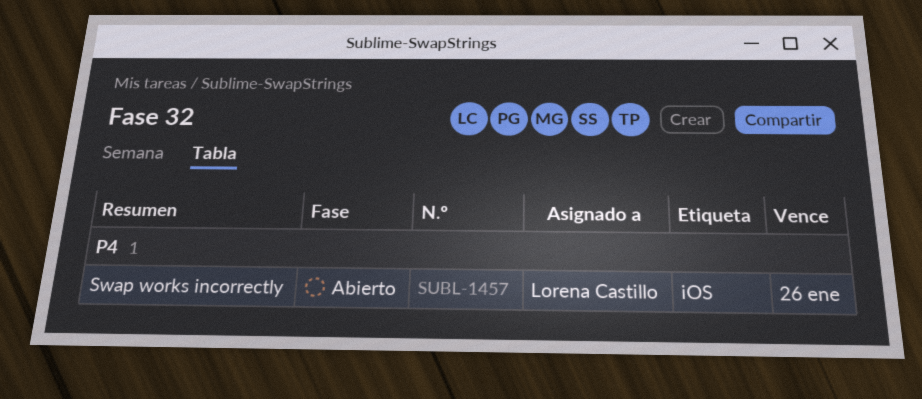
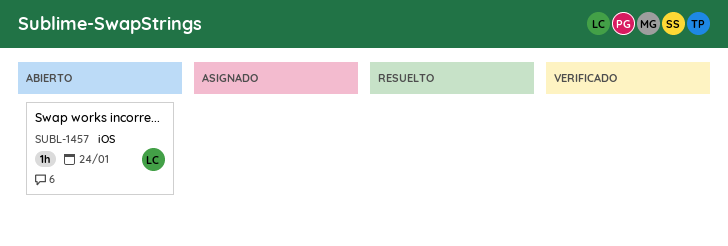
SUBL-1457, due: Jan 26 -> Jan 24

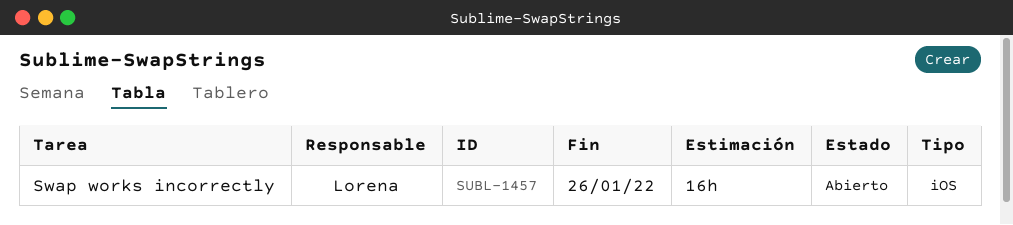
SUBL-1457, estimate: 1h -> 16h
SUBL-1457, due: Jan 24 -> Jan 26

